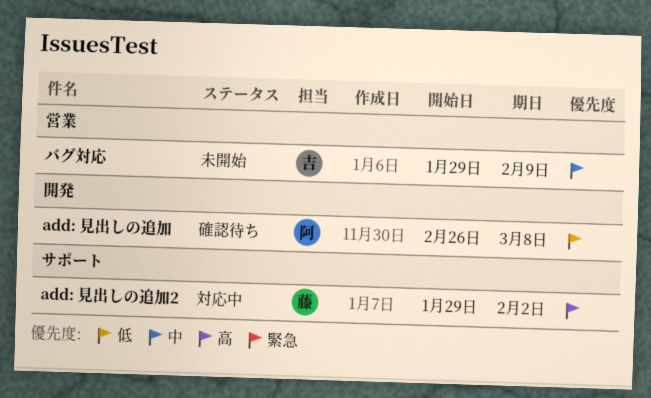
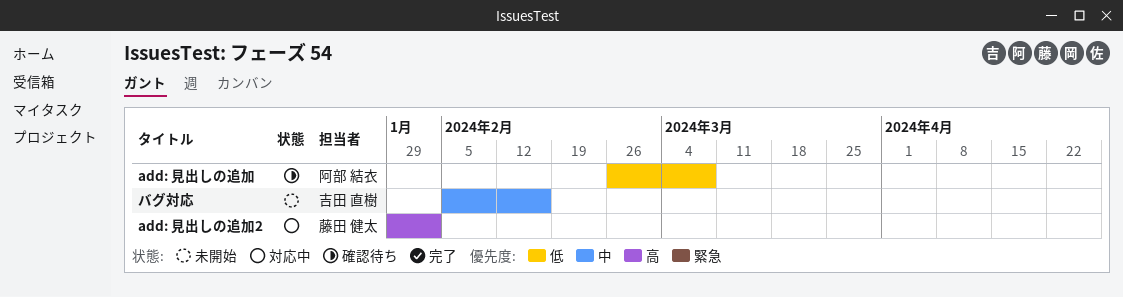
バグ対応, start: Jan 29 -> Feb 5
バグ対応, due: Feb 9 -> Feb 16

